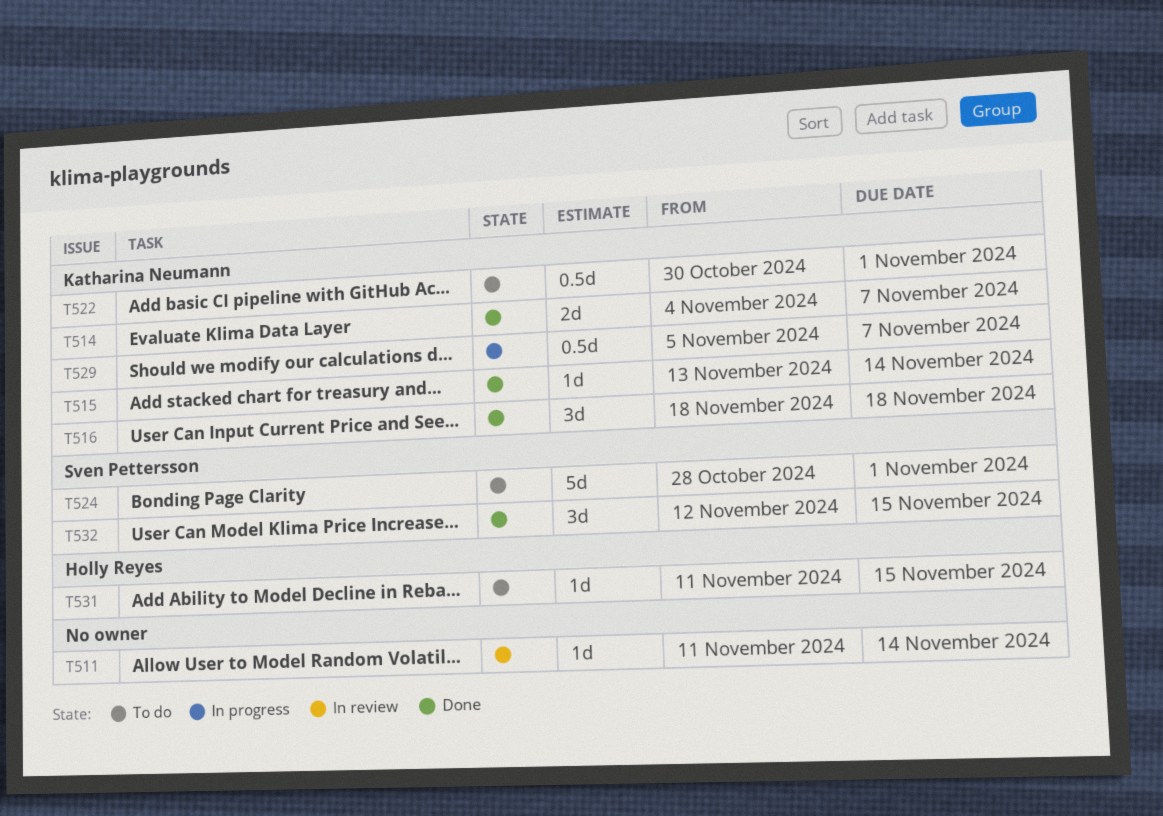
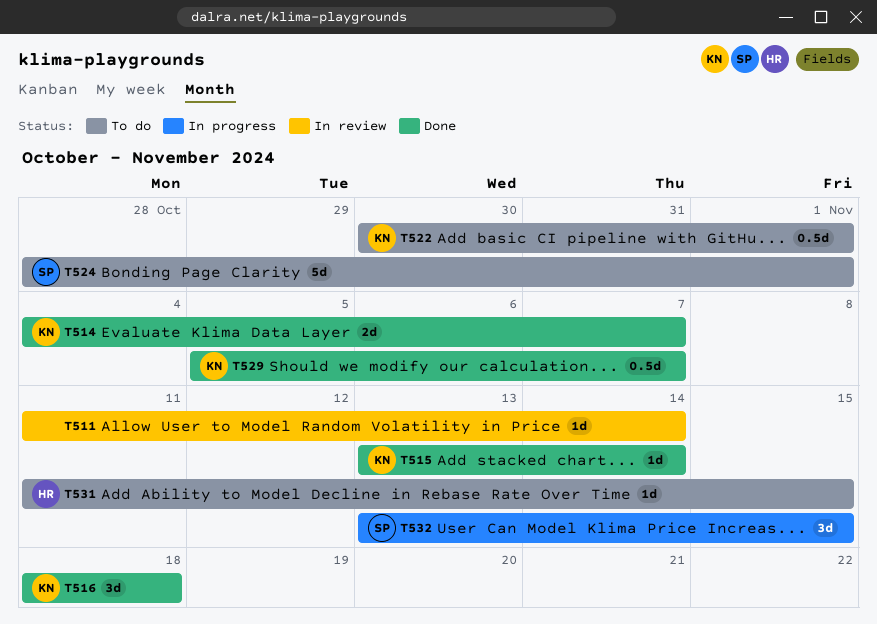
T529, status: In progress -> Done
T532, status: Done -> In progress
T532, start: Nov 12 -> Nov 13

